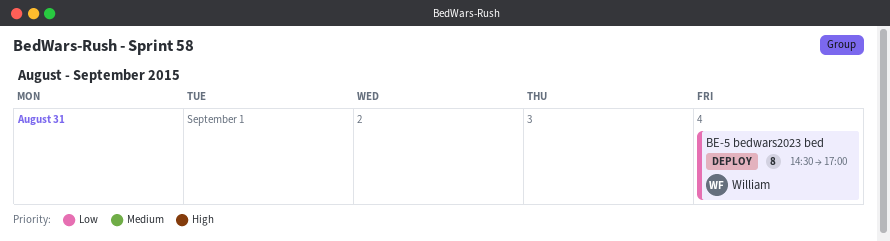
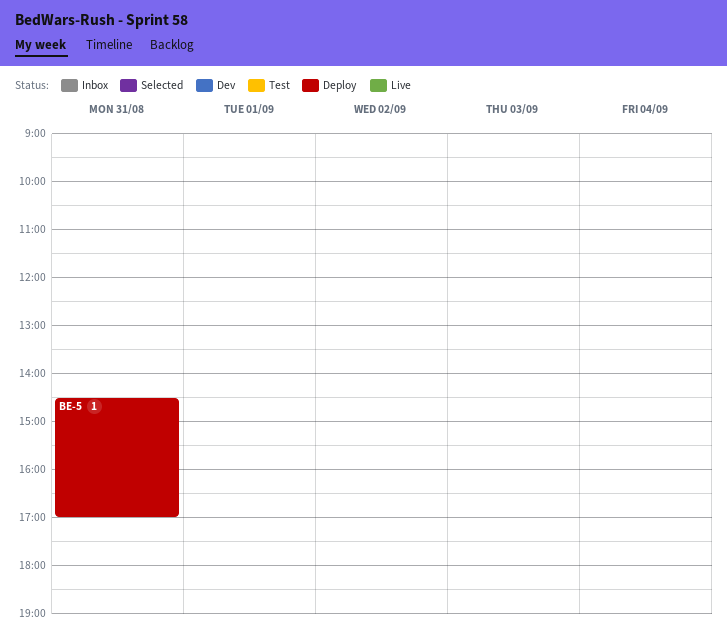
BE-5, estimate: 8 -> 1
BE-5, day: Sep 4 -> Aug 31

